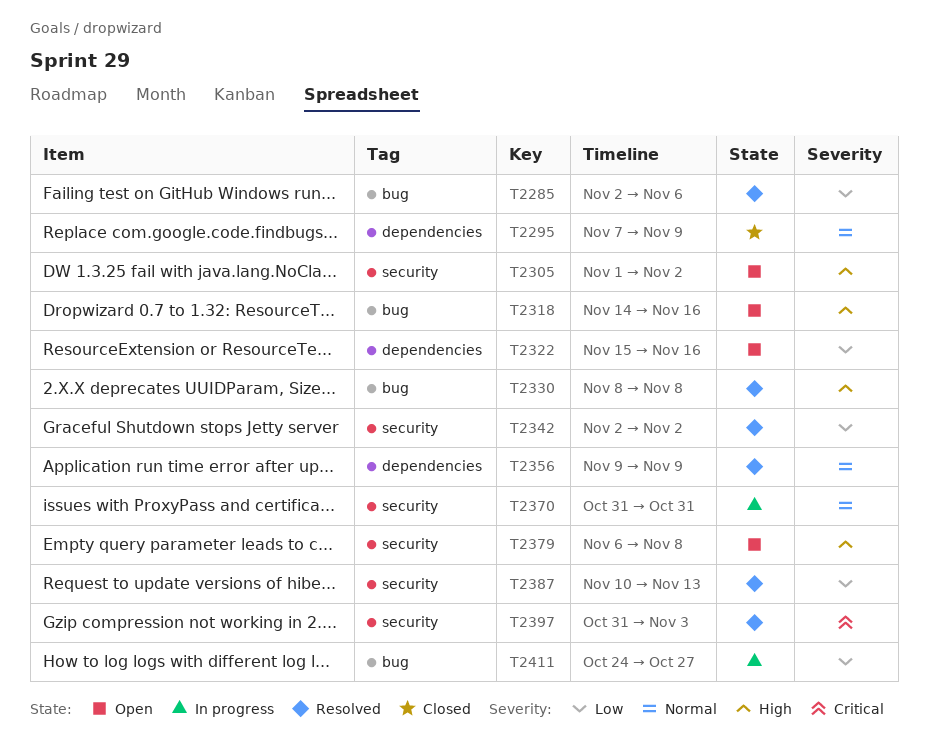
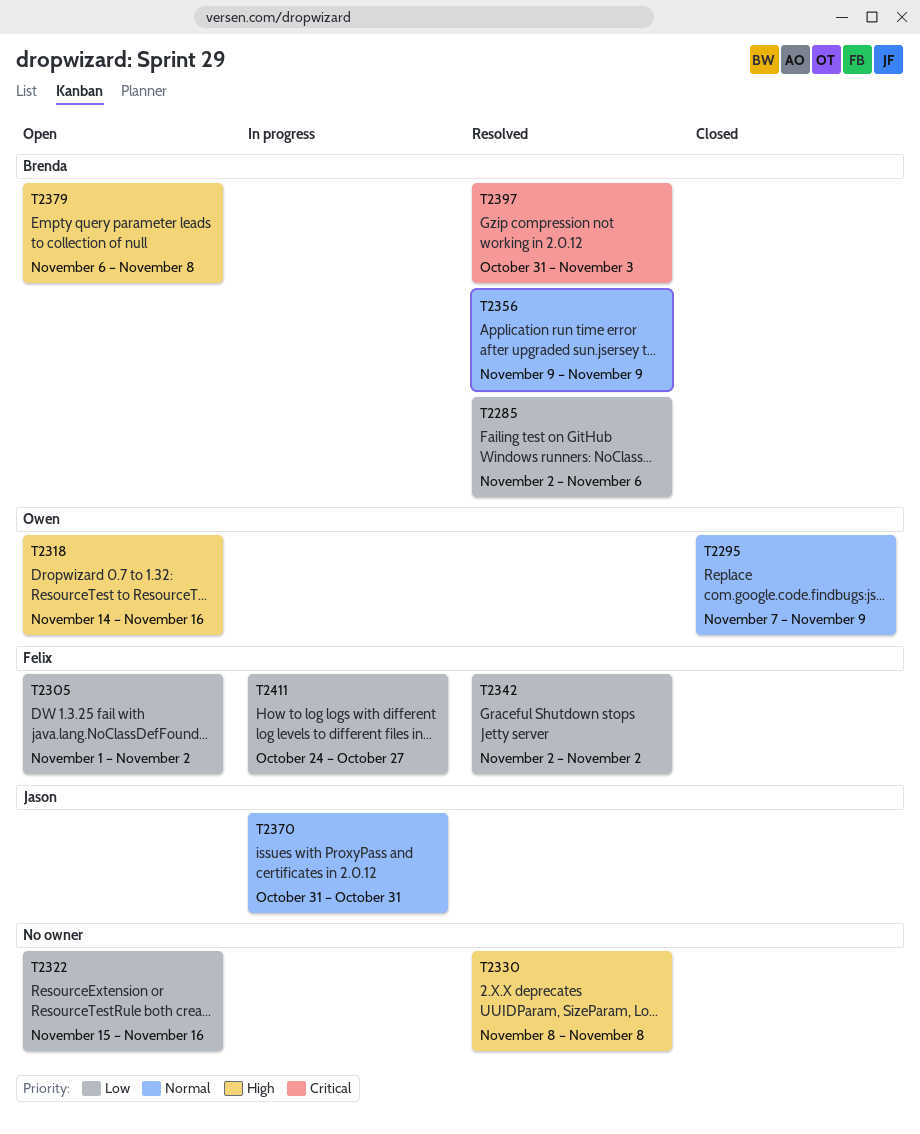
T2305, priority: High -> Low
T2387: present -> none

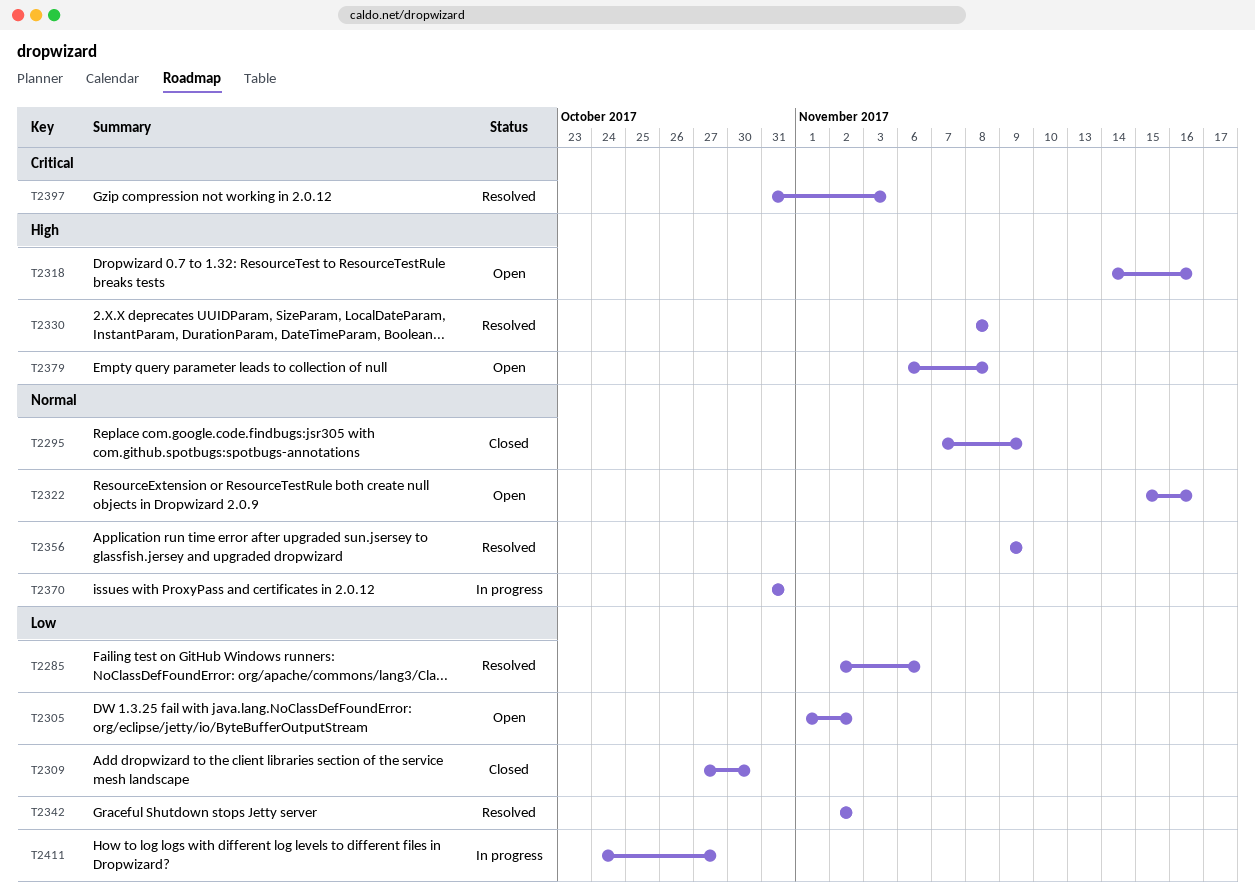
T2309: none -> present
T2322, priority: Low -> Normal

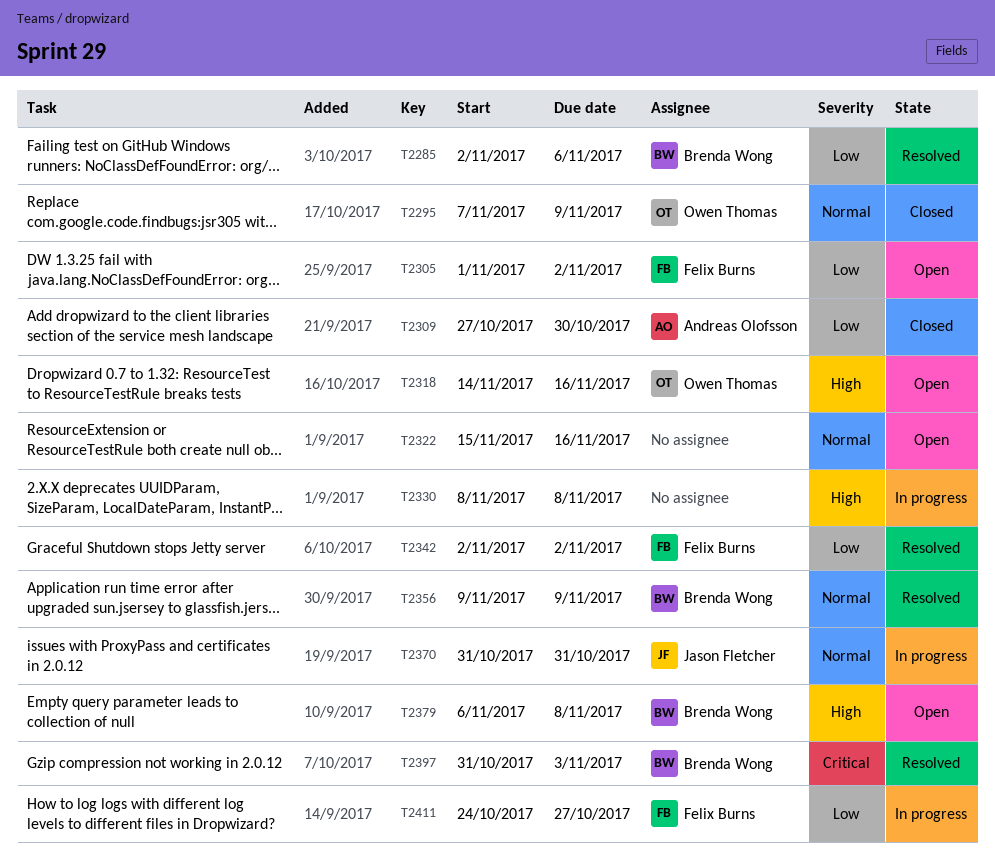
T2330, status: Resolved -> In progress

